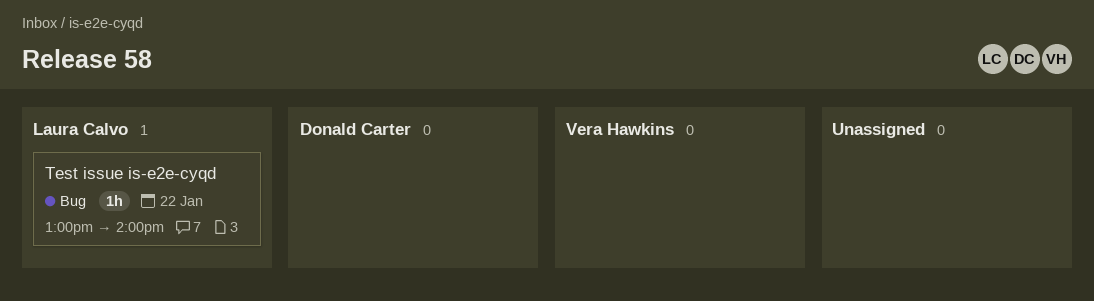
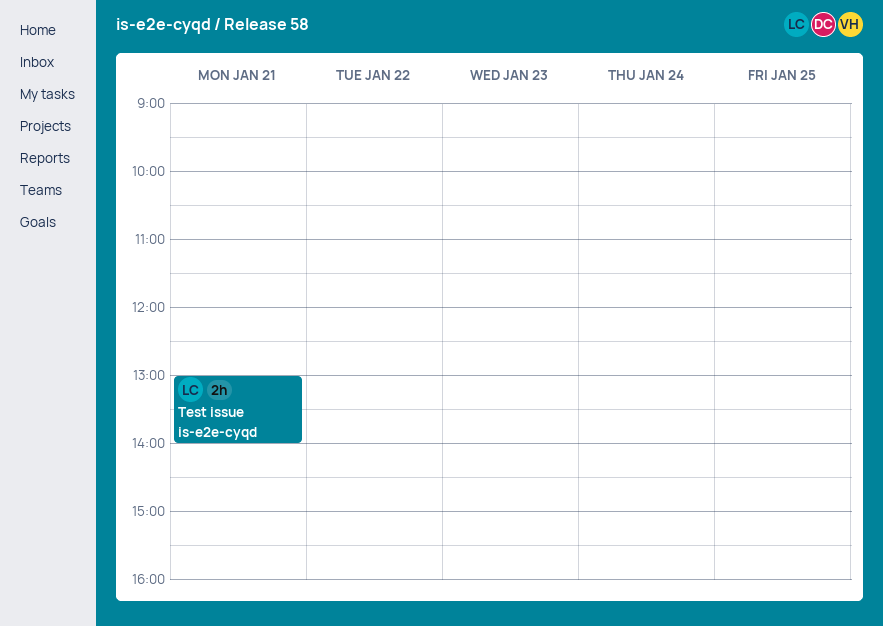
Test issue is-e2e-cyqd, estimate: 1h -> 2h
Test issue is-e2e-cyqd, day: Jan 22 -> Jan 21

